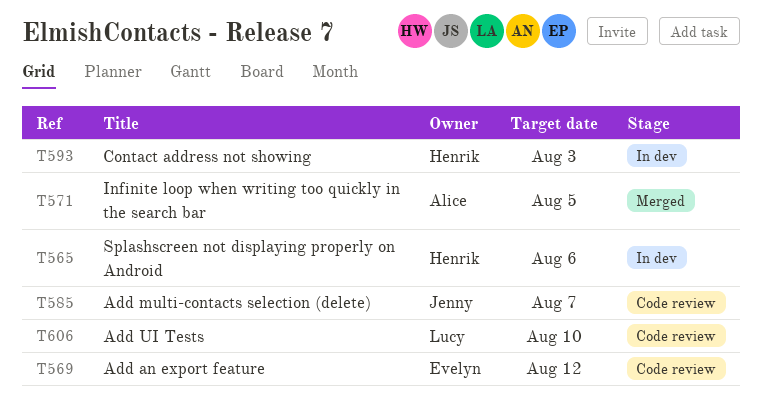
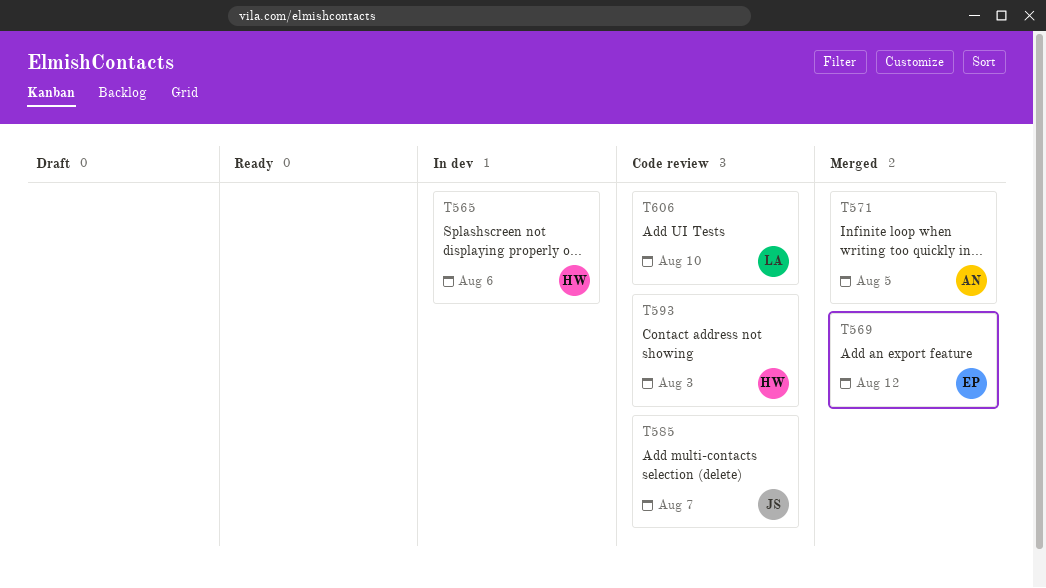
T569, status: Code review -> Merged
T593, status: In dev -> Code review

